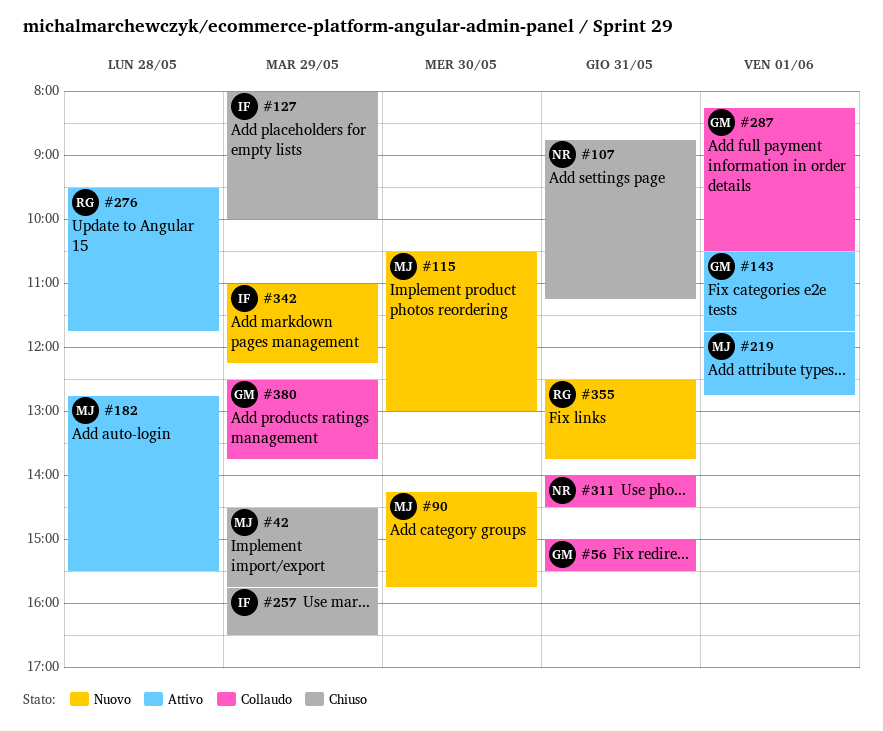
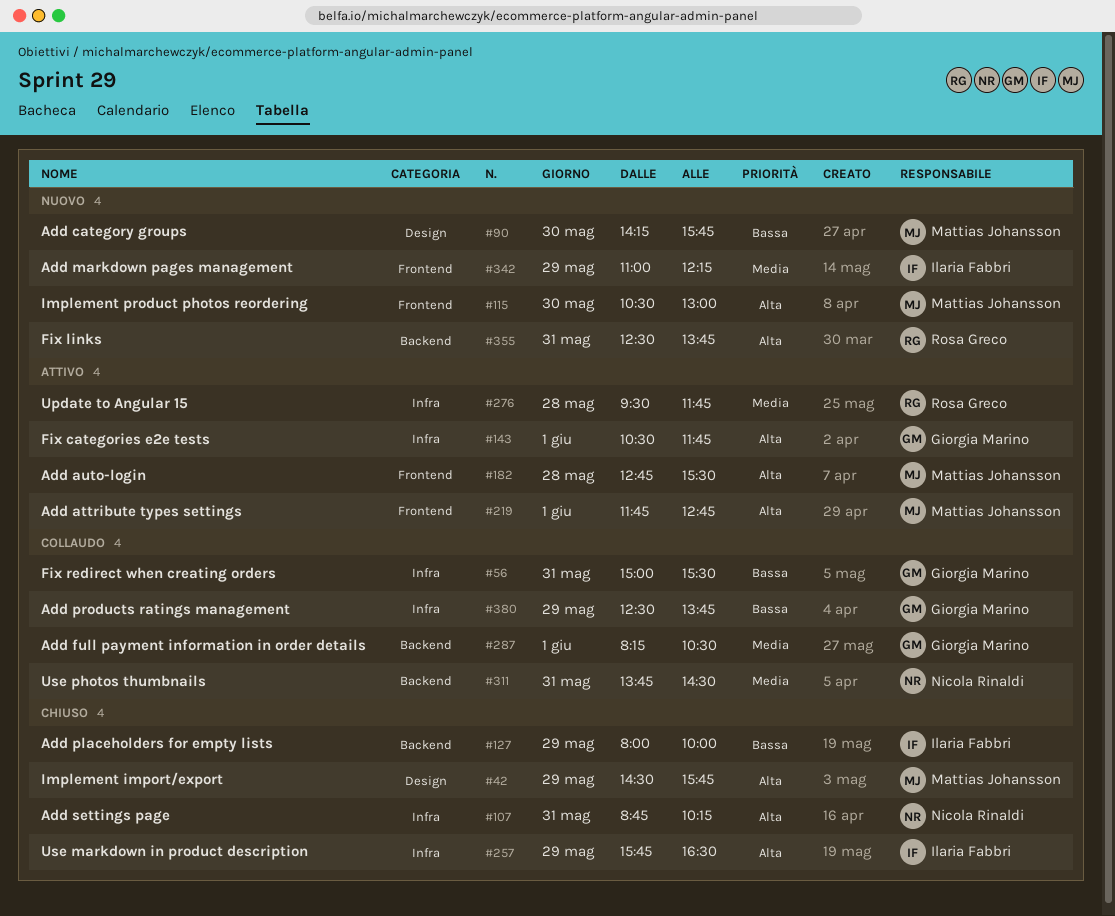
#107, ends: 11:15 -> 10:15
#311, begins: 14:00 -> 13:45

